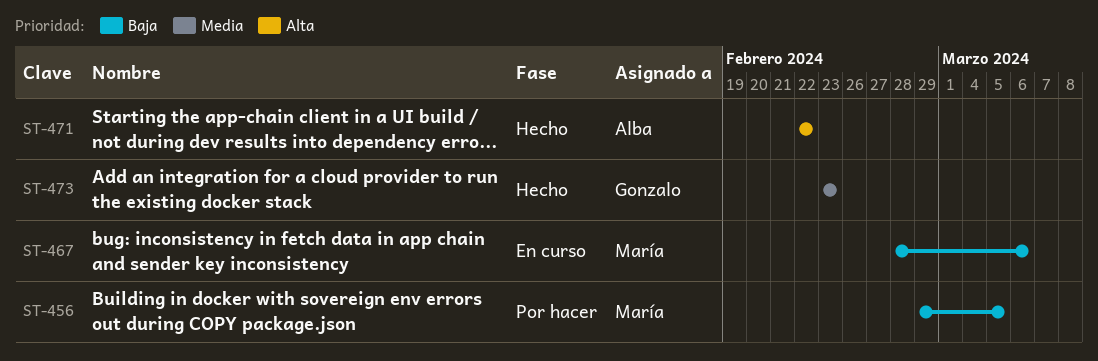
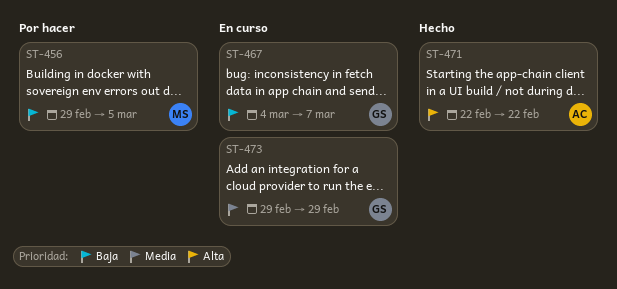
ST-467, owner: María -> Gonzalo
ST-467, start: Feb 28 -> Mar 4
ST-467, due: Mar 6 -> Mar 7
ST-473, status: Hecho -> En curso
ST-473, start: Feb 23 -> Feb 29
ST-473, due: Feb 23 -> Feb 29

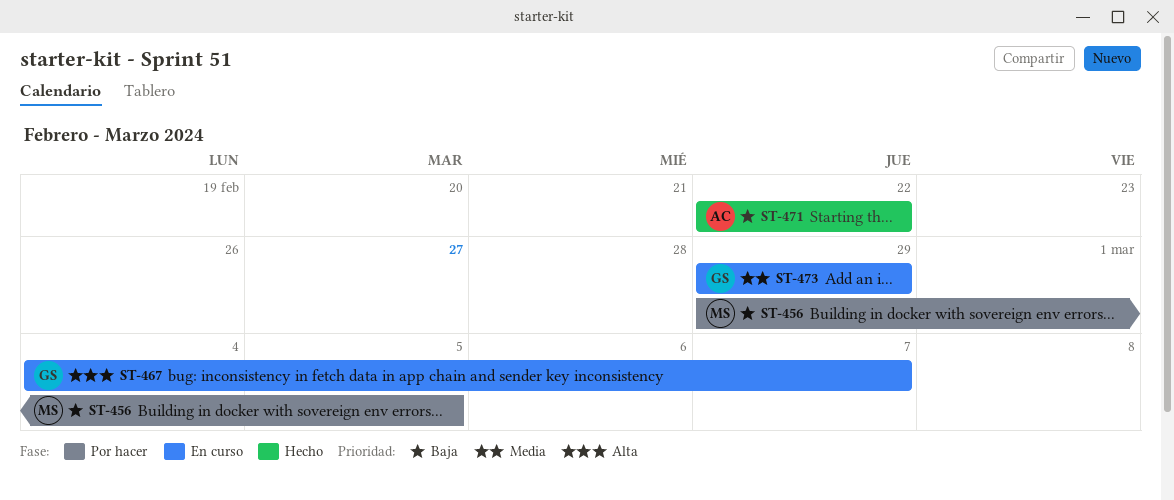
ST-467, priority: Baja -> Alta
ST-471, priority: Alta -> Baja

